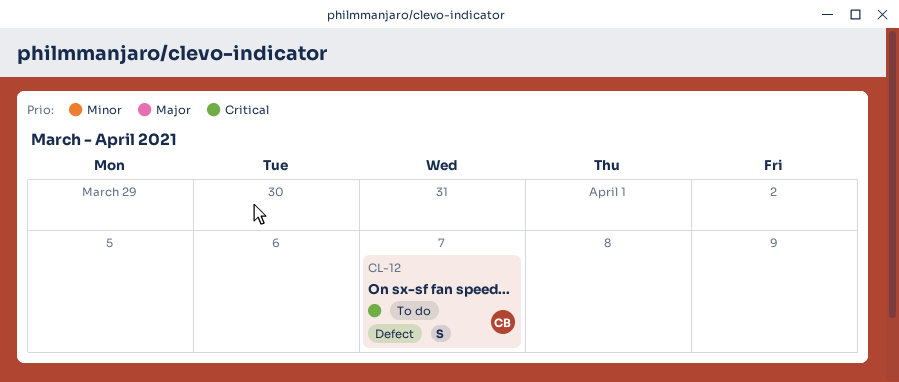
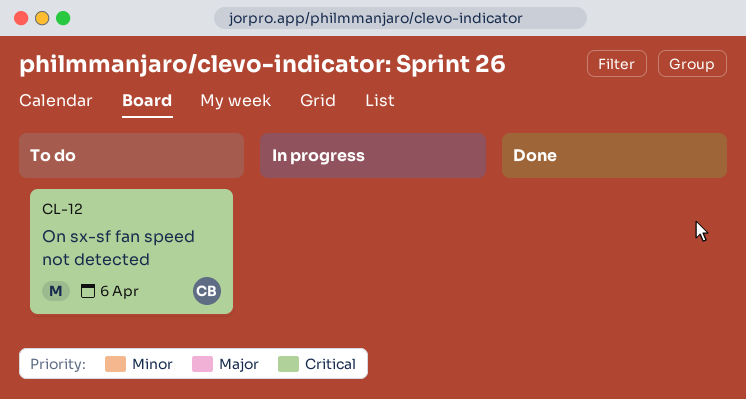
CL-12, estimate: S -> M
CL-12, due: Apr 7 -> Apr 6

